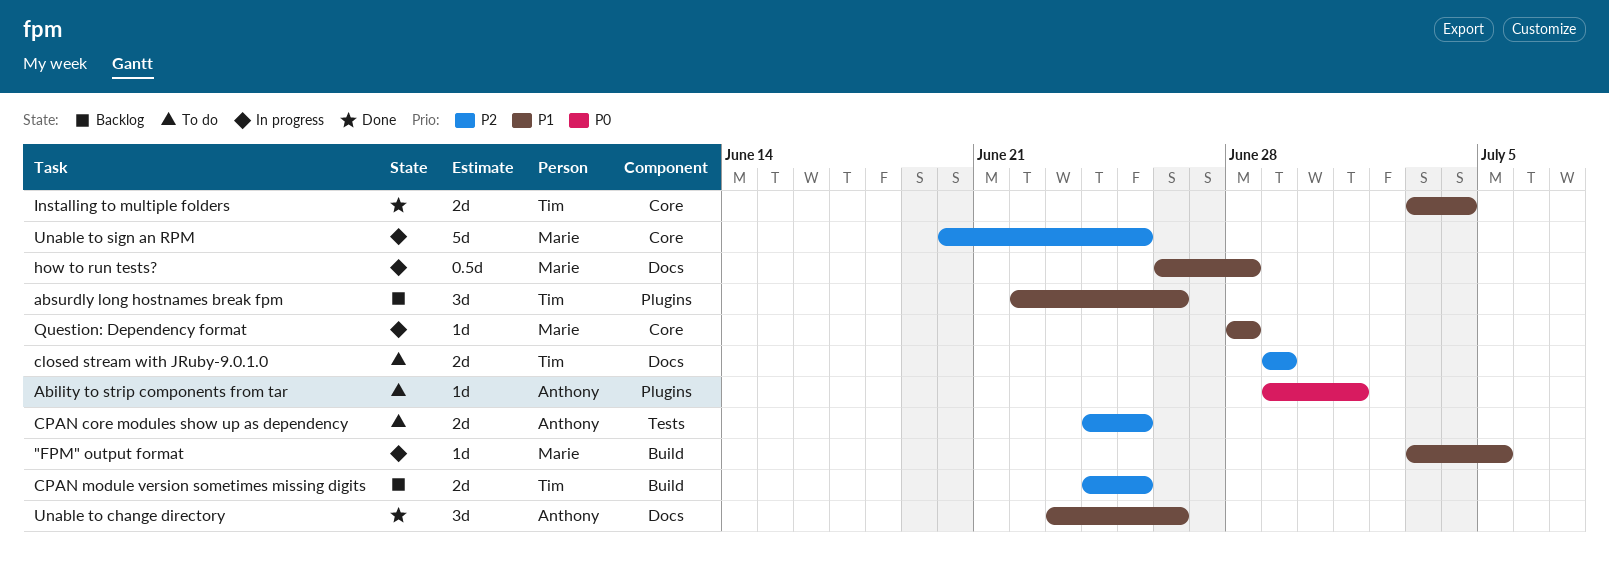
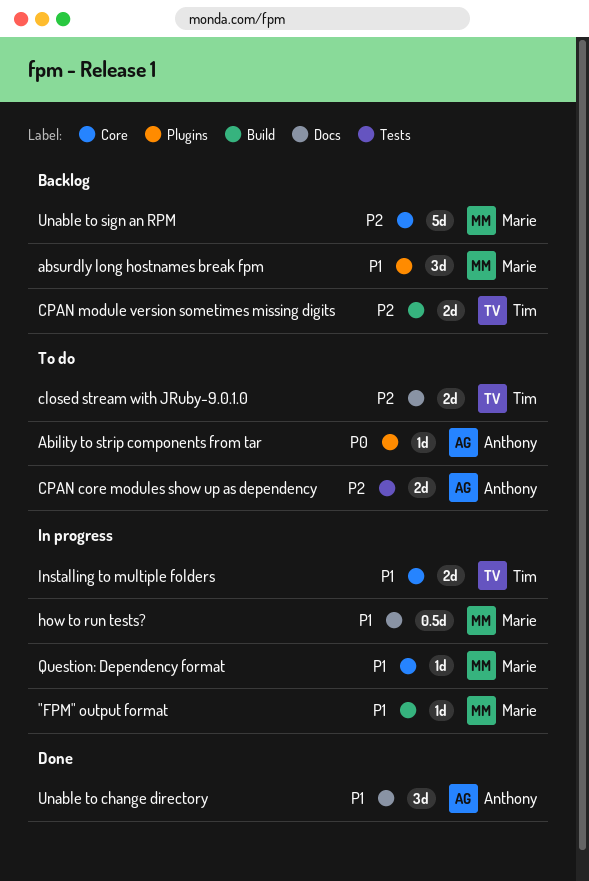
absurdly long hostnames break fpm, owner: Tim -> Marie
Installing to multiple folders, status: Done -> In progress
Unable to sign an RPM, status: In progress -> Backlog

